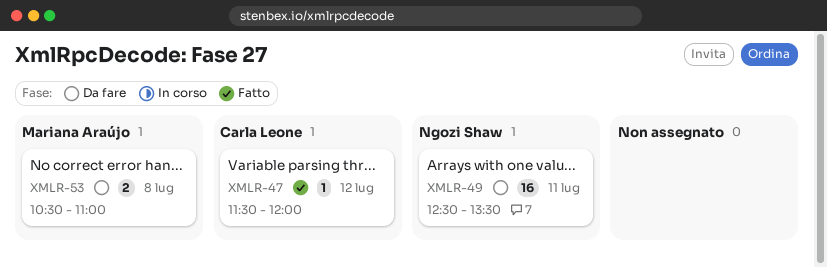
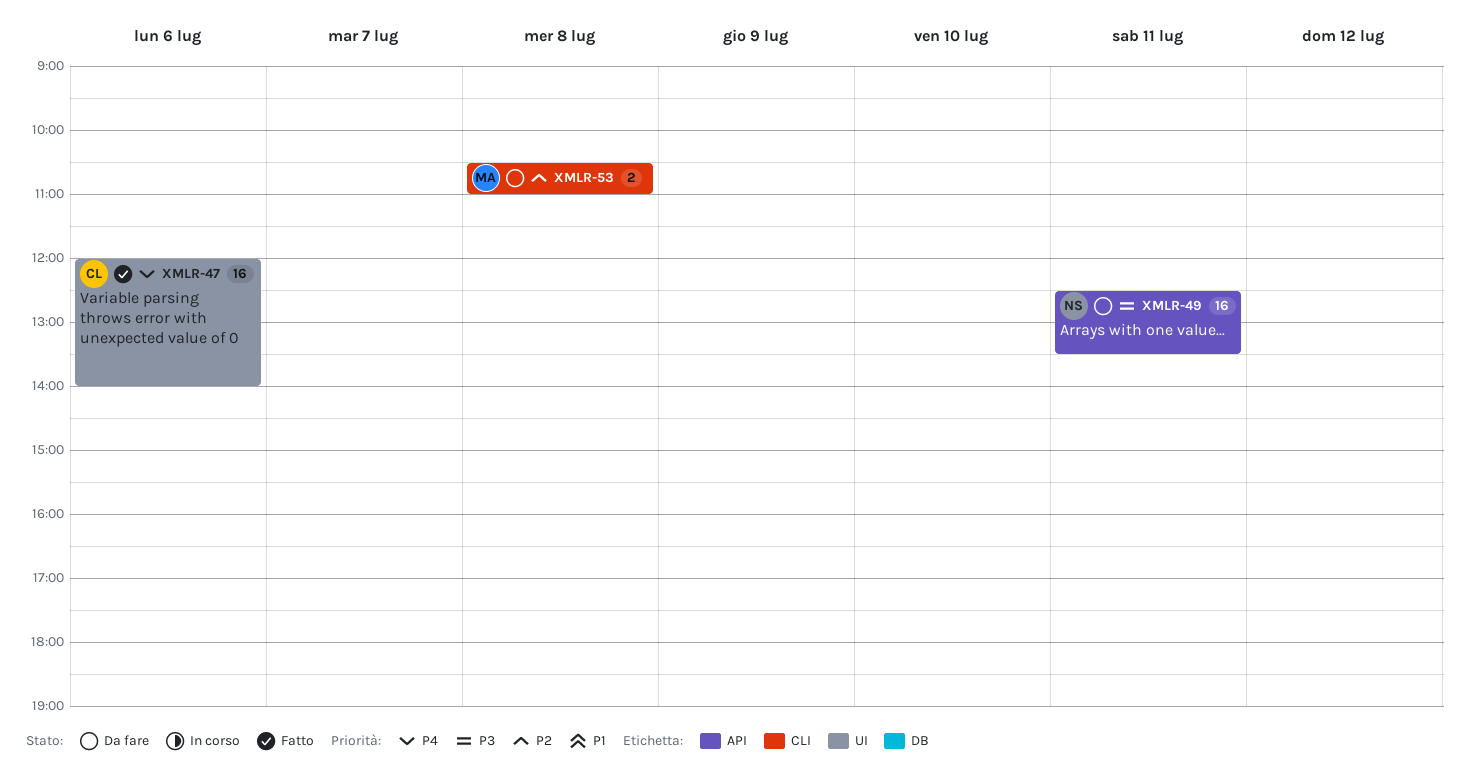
XMLR-47, estimate: 1 -> 16
XMLR-47, day: Jul 12 -> Jul 6
XMLR-47, begins: 11:30 -> 12:00
XMLR-47, ends: 12:00 -> 14:00

